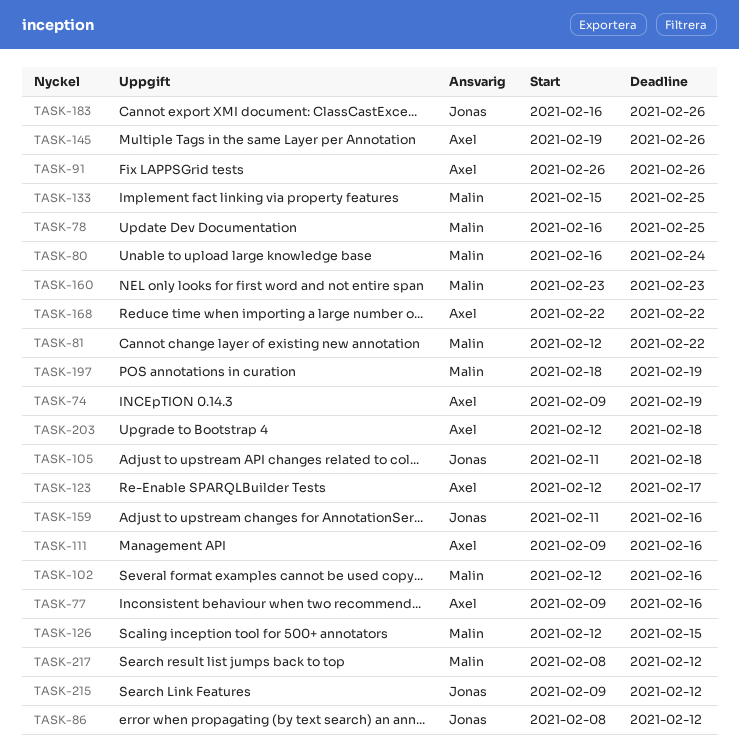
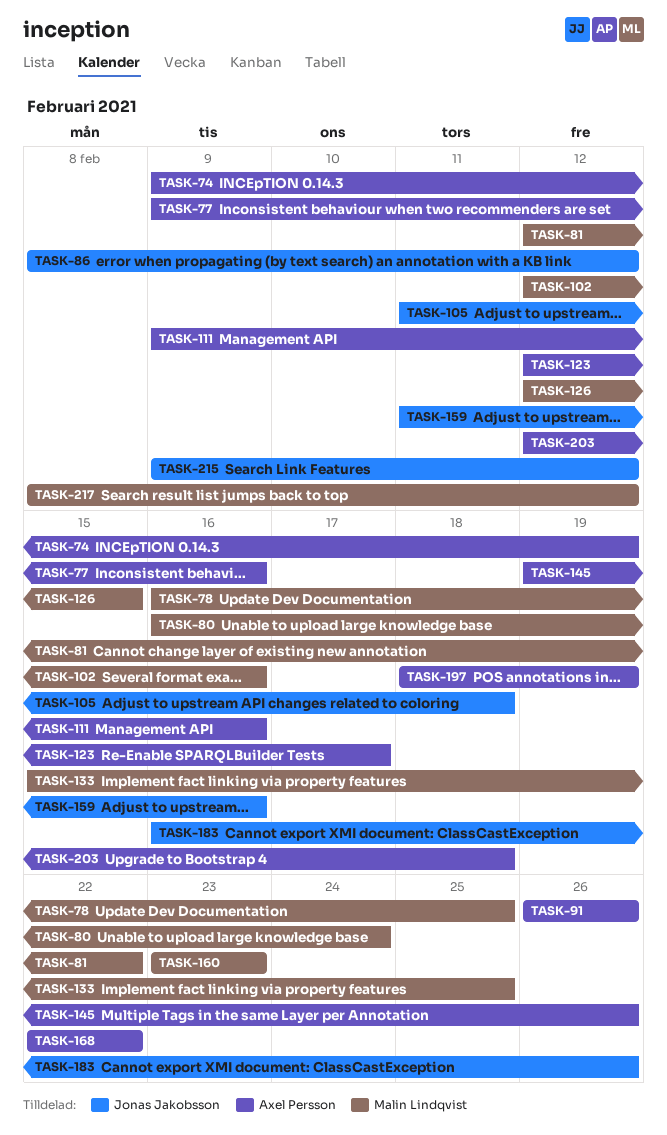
TASK-197, owner: Malin Lindqvist -> Axel Persson

